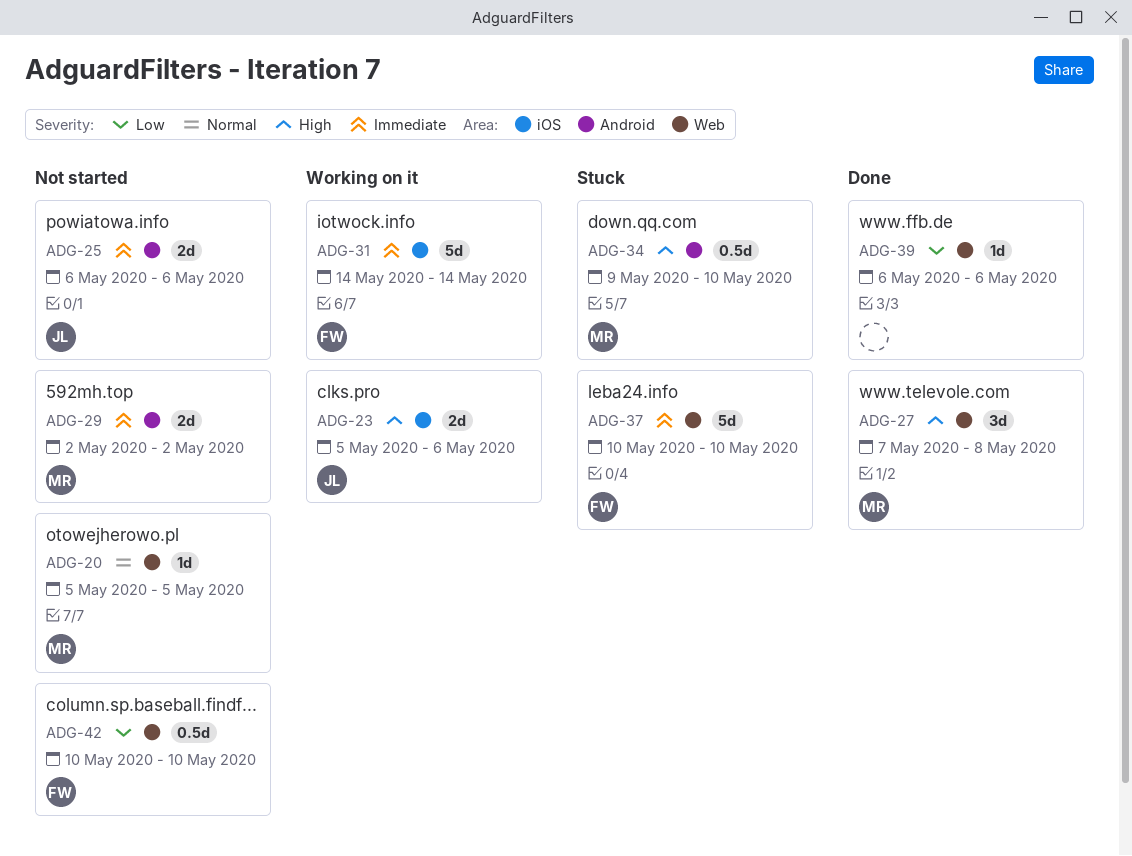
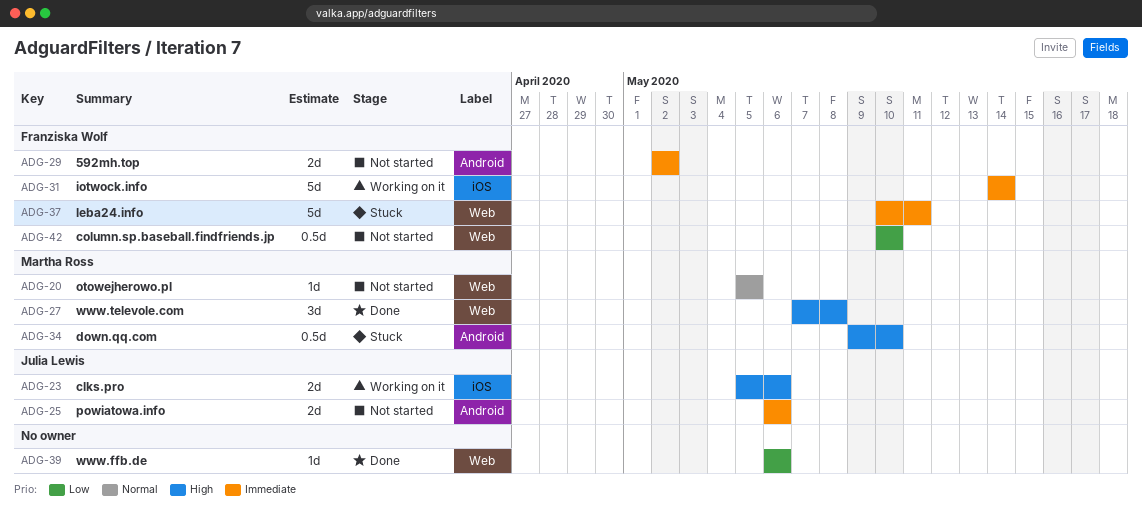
ADG-29, owner: Martha Ross -> Franziska Wolf
ADG-37, due: May 10 -> May 11

